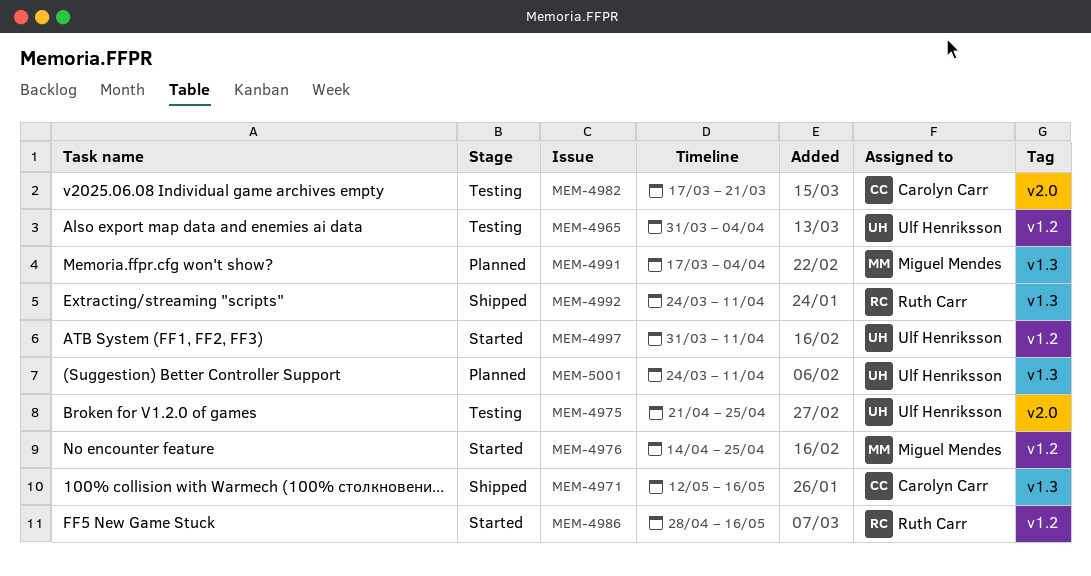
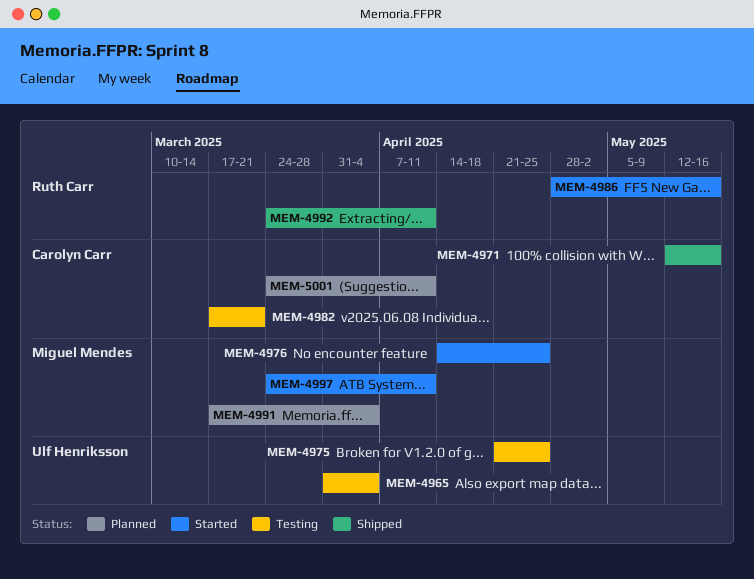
MEM-4997, owner: Ulf Henriksson -> Miguel Mendes
MEM-4997, start: Mar 31 -> Mar 24
MEM-5001, owner: Ulf Henriksson -> Carolyn Carr

